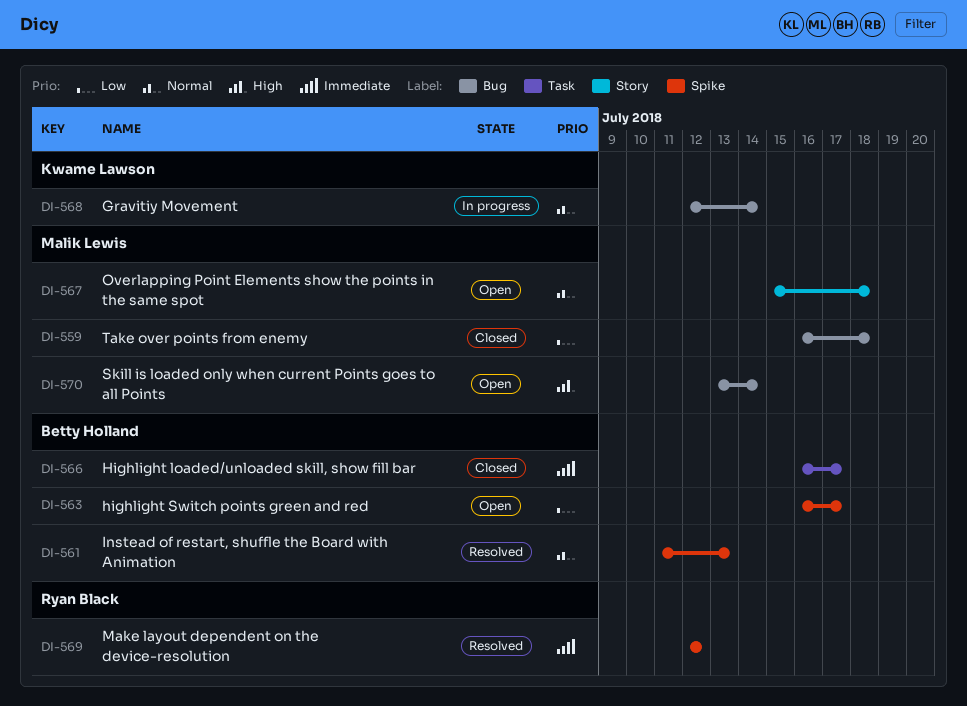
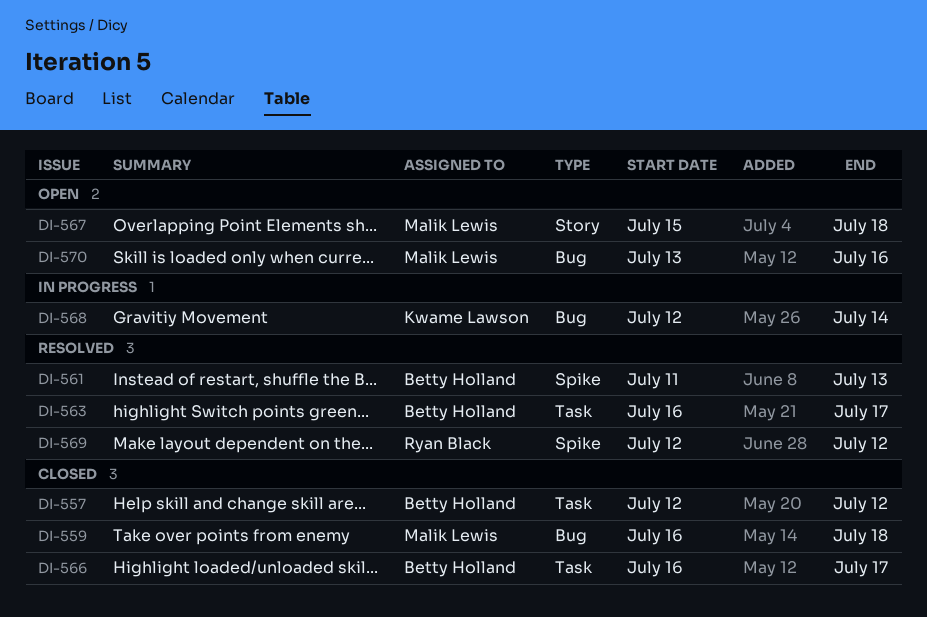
DI-557: none -> present
DI-563, status: Open -> Resolved
DI-563, label: Spike -> Task
DI-570, due: Jul 14 -> Jul 16

